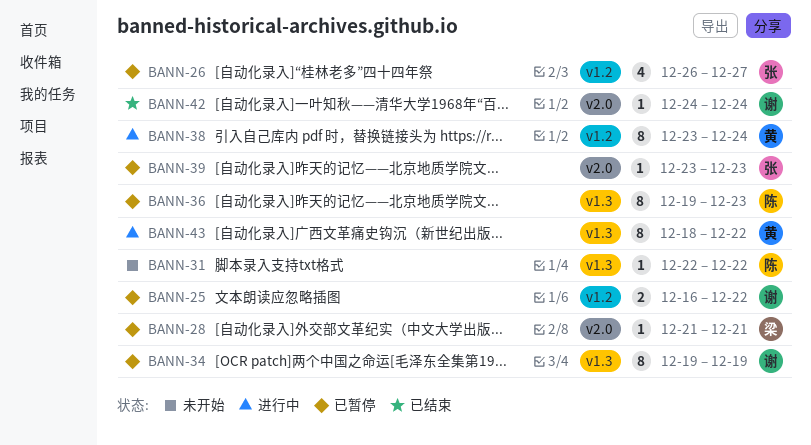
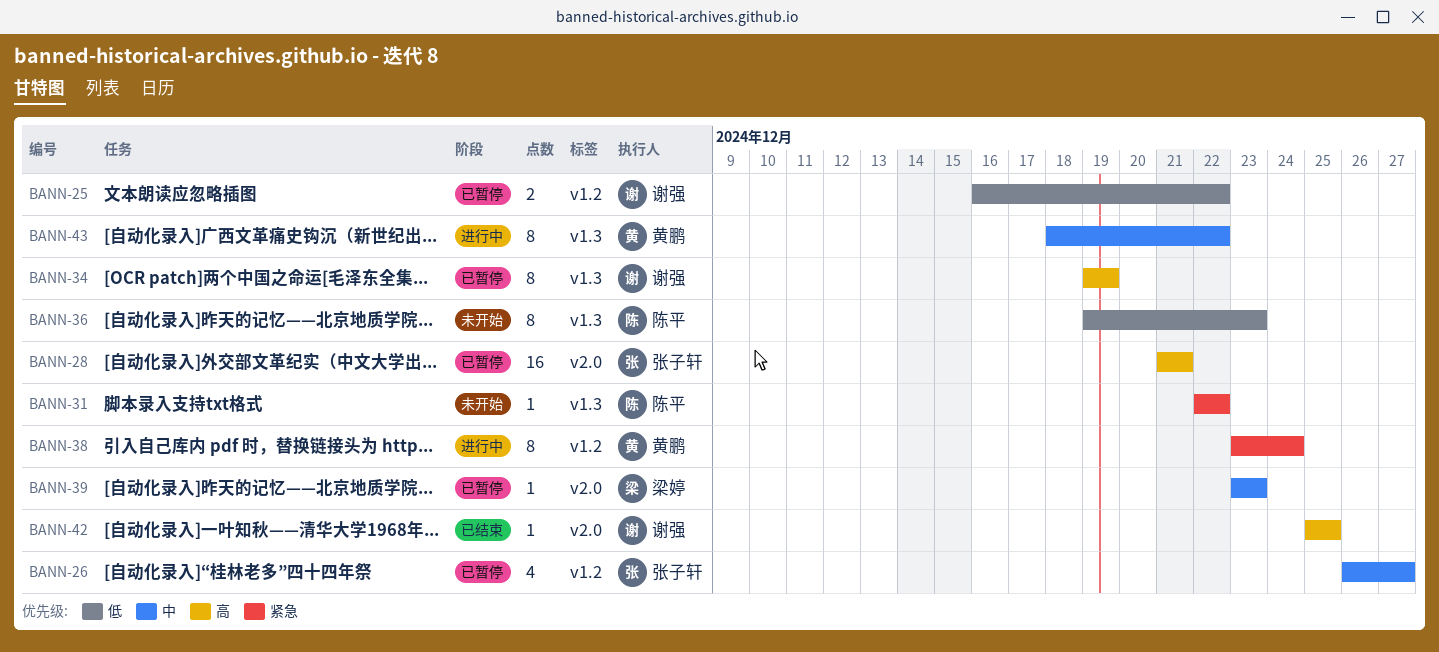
BANN-28, owner: 梁婷 -> 张子轩
BANN-28, estimate: 1 -> 16
BANN-36, status: 已暂停 -> 未开始
BANN-39, owner: 张子轩 -> 梁婷
BANN-42, start: Dec 24 -> Dec 25
BANN-42, due: Dec 24 -> Dec 25

